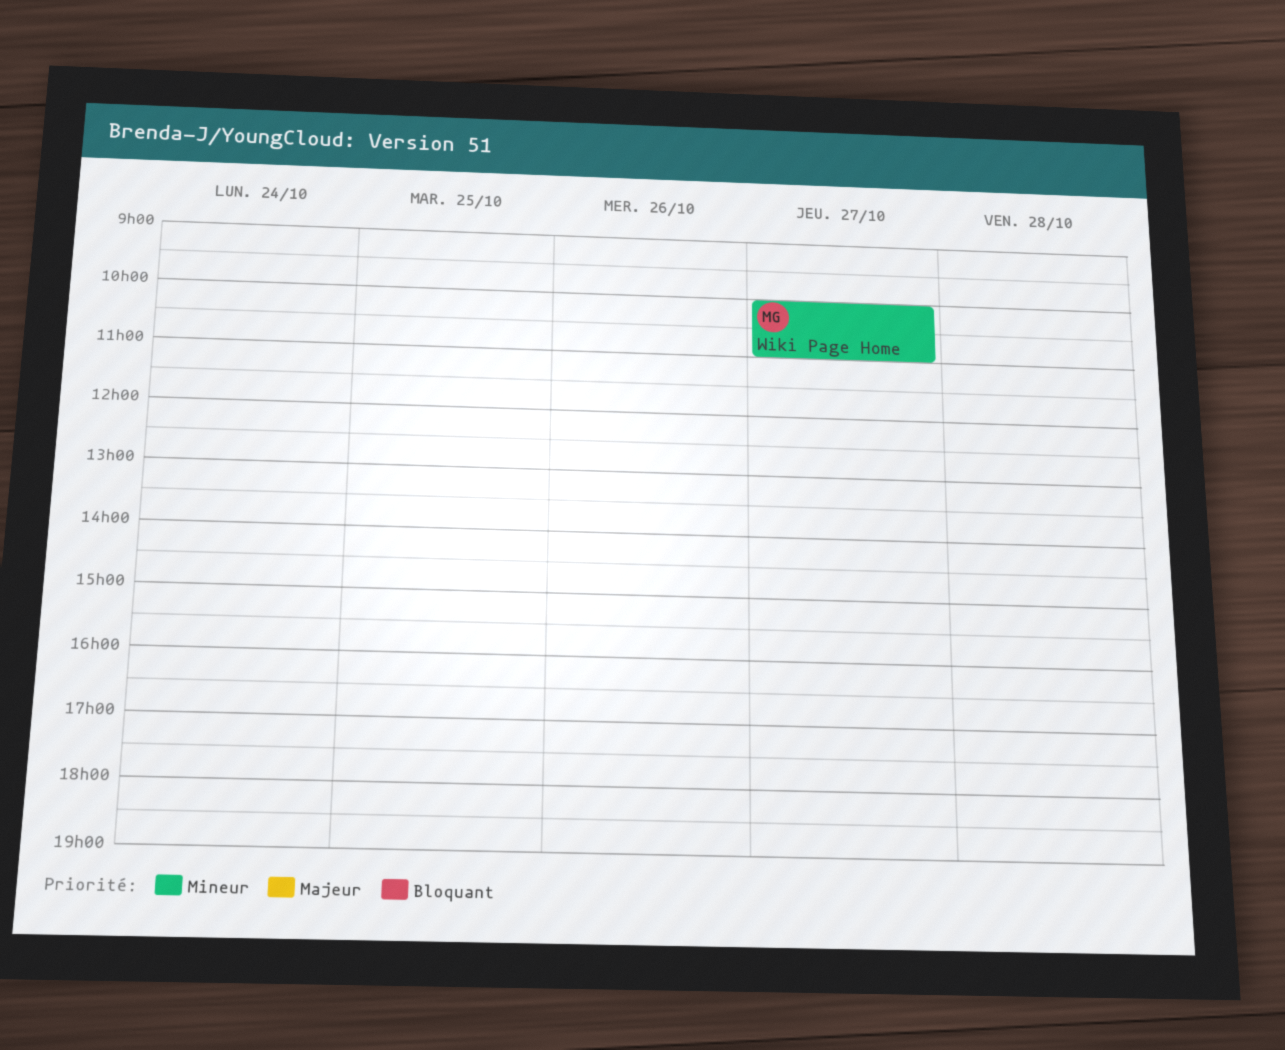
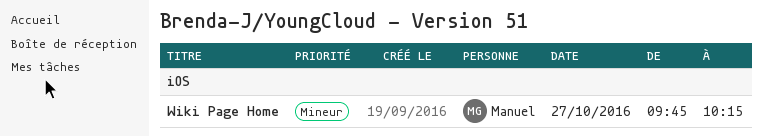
Wiki Page Home, begins: 10:00 -> 09:45
Wiki Page Home, ends: 11:00 -> 10:15

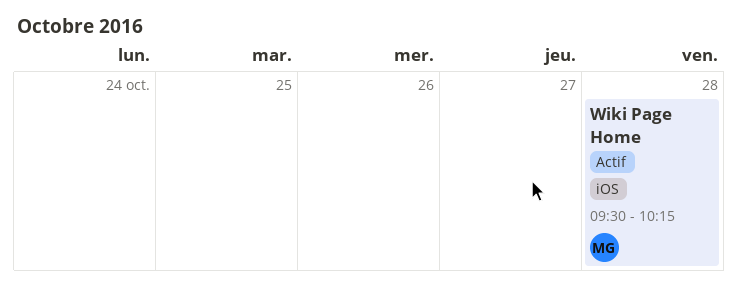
Wiki Page Home, day: Oct 27 -> Oct 28
Wiki Page Home, begins: 09:45 -> 09:30

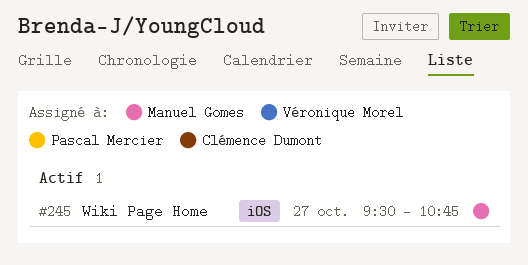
Wiki Page Home, day: Oct 28 -> Oct 27
Wiki Page Home, ends: 10:15 -> 10:45

